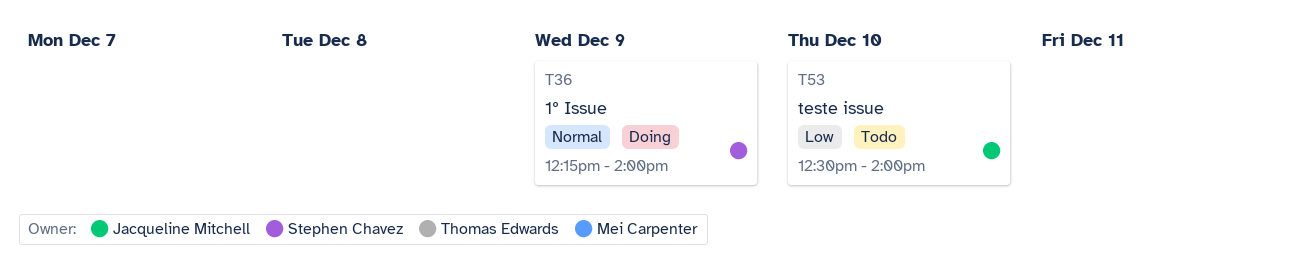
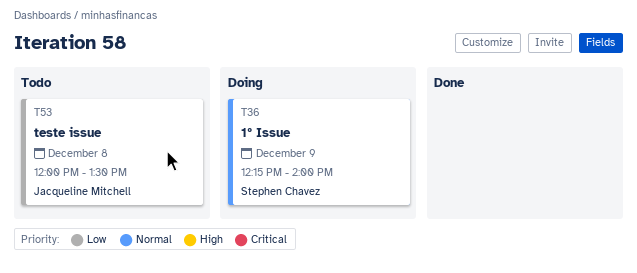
T53, day: Dec 10 -> Dec 8
T53, begins: 12:30 -> 12:00
T53, ends: 14:00 -> 13:30

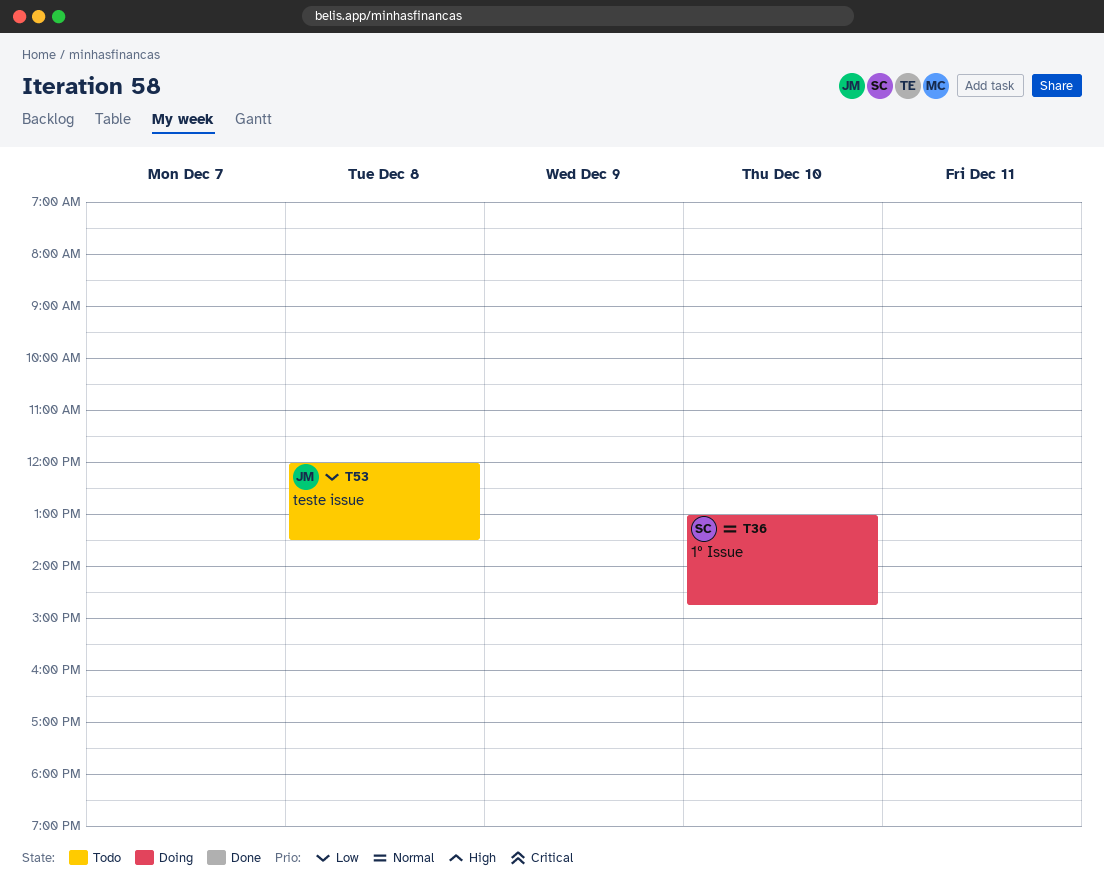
T36, day: Dec 9 -> Dec 10
T36, begins: 12:15 -> 13:00
T36, ends: 14:00 -> 14:45

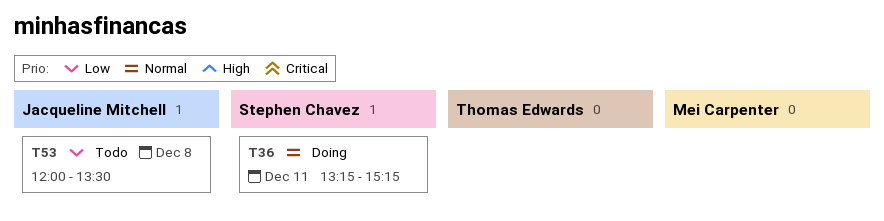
T36, day: Dec 10 -> Dec 11
T36, begins: 13:00 -> 13:15
T36, ends: 14:45 -> 15:15

